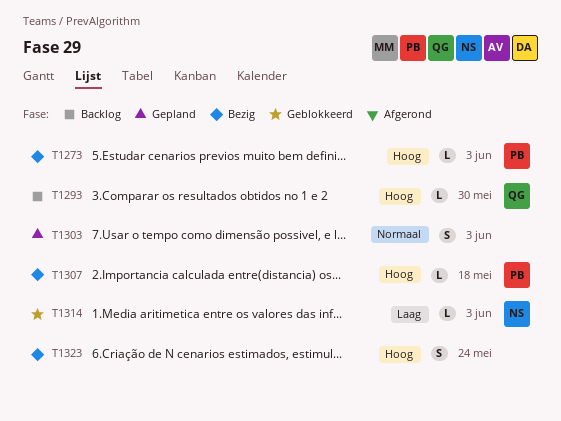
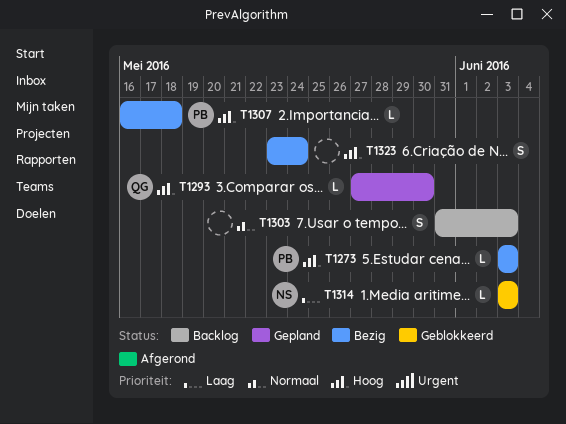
T1293, status: Backlog -> Gepland
T1303, status: Gepland -> Backlog

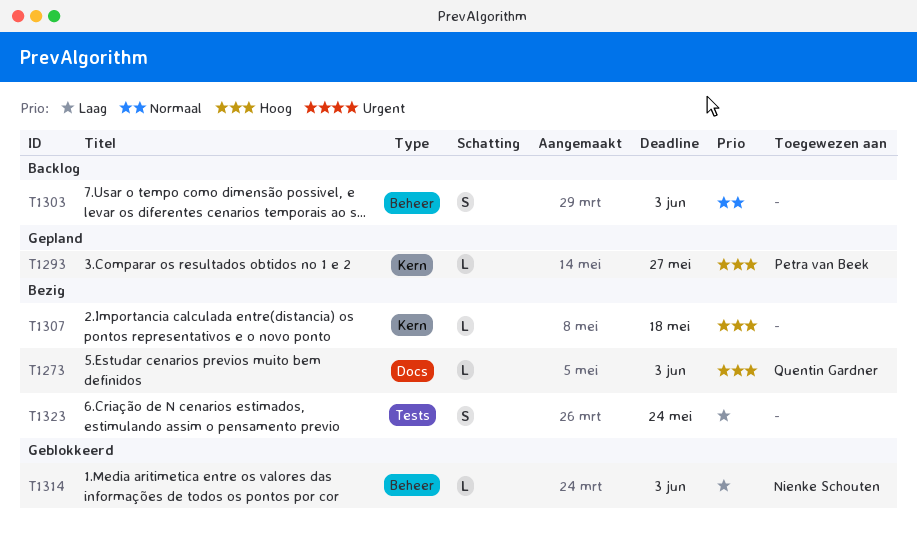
T1273, owner: Petra van Beek -> Quentin Gardner
T1293, owner: Quentin Gardner -> Petra van Beek
T1293, due: May 30 -> May 27
T1307, owner: Petra van Beek -> none
T1323, priority: Hoog -> Laag

